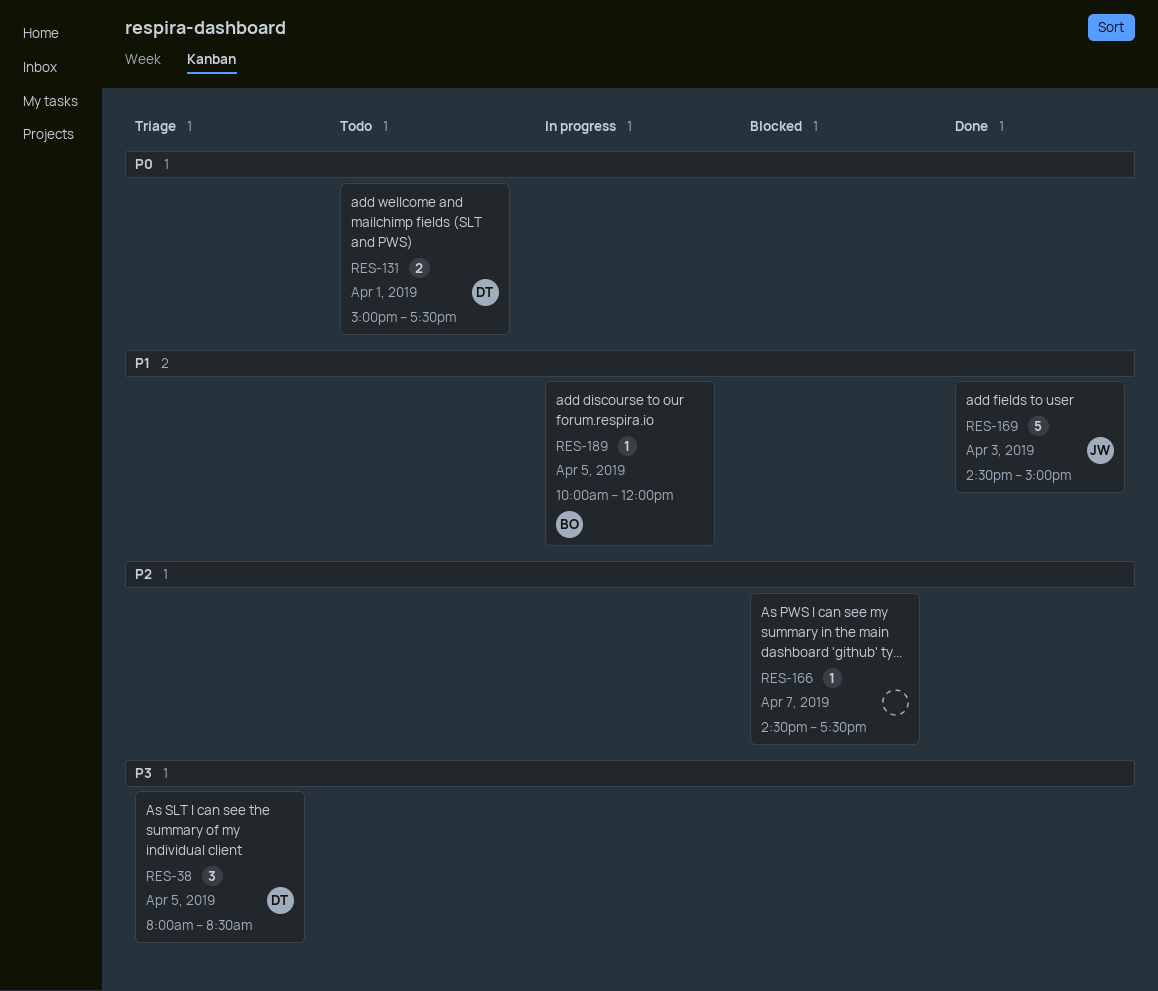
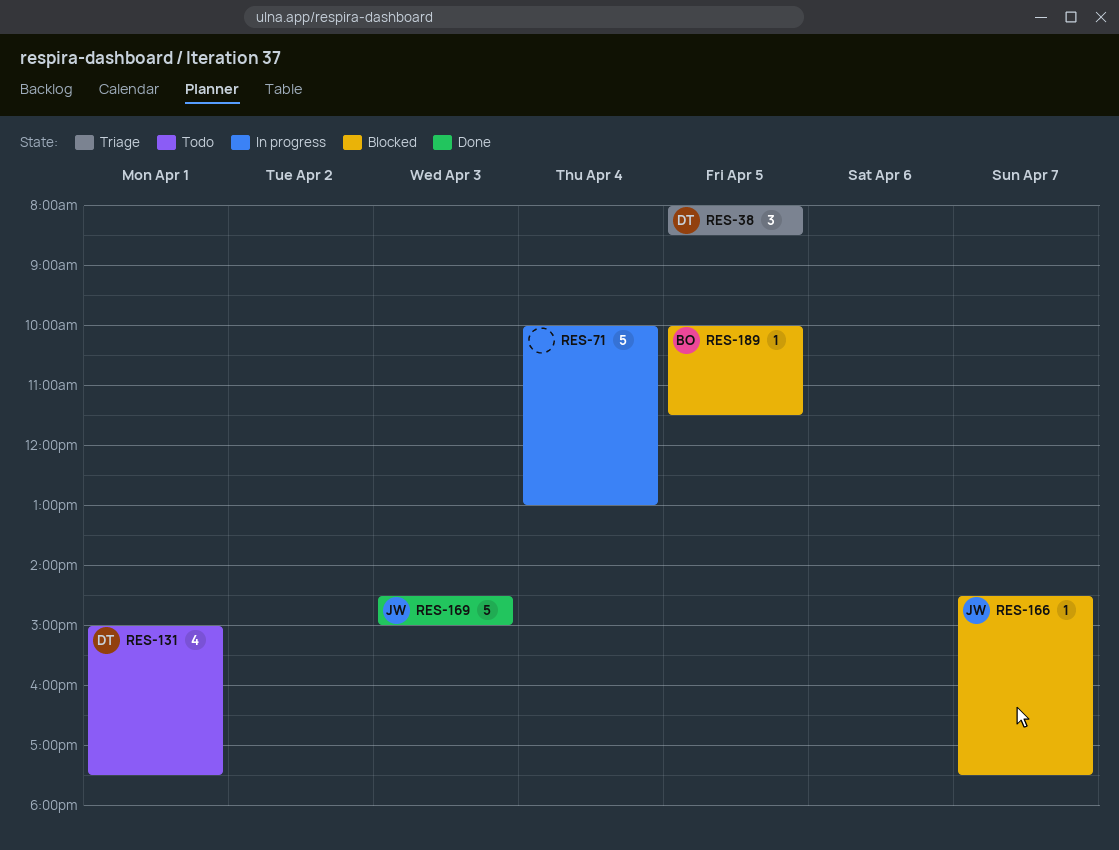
RES-71: none -> present
RES-131, estimate: 2 -> 4
RES-166, owner: none -> JW
RES-189, status: In progress -> Blocked
RES-189, ends: 12:00 -> 11:30

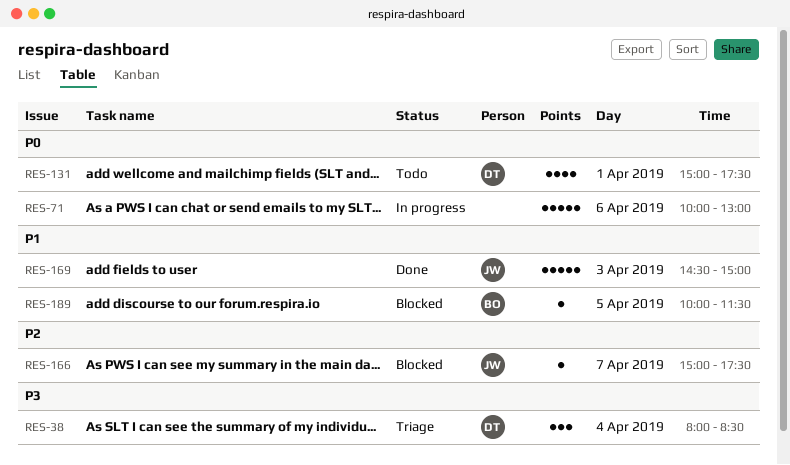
RES-38, day: Apr 5 -> Apr 4
RES-71, day: Apr 4 -> Apr 6
RES-166, begins: 14:30 -> 15:00

